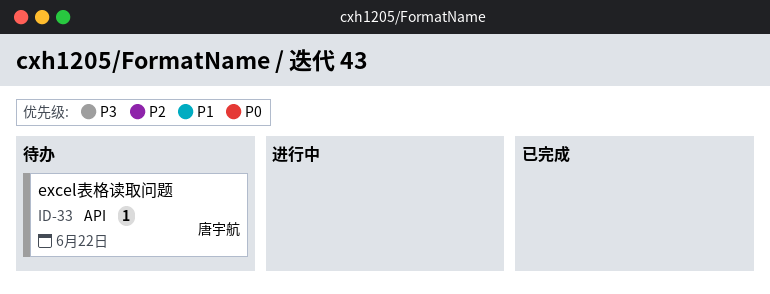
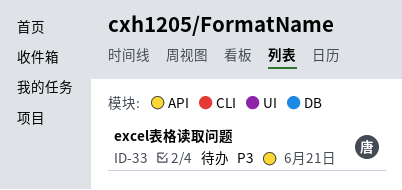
ID-33, due: Jun 22 -> Jun 21

